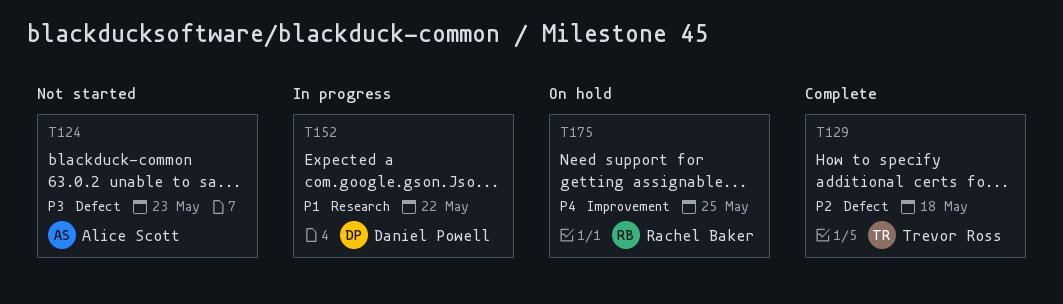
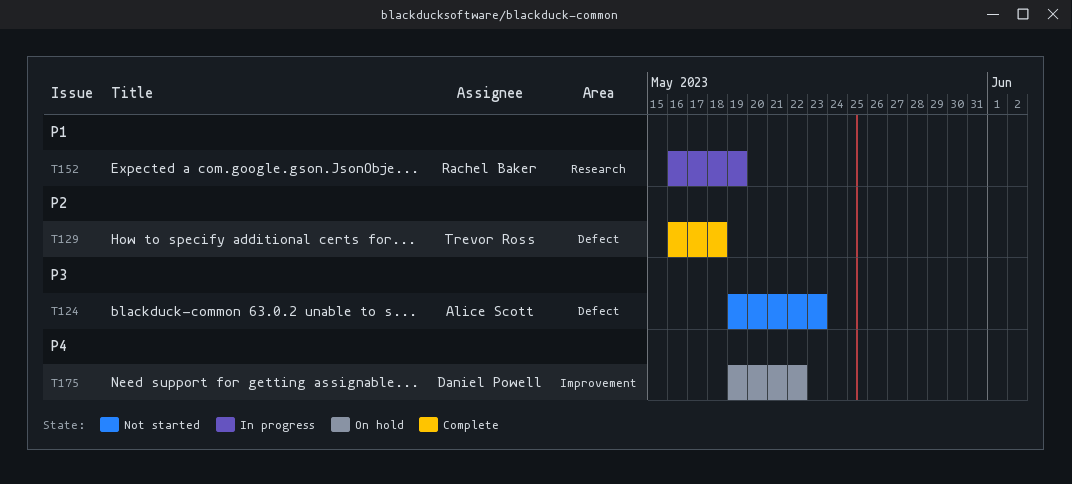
T152, owner: Daniel Powell -> Rachel Baker
T152, due: May 22 -> May 19
T175, owner: Rachel Baker -> Daniel Powell
T175, due: May 25 -> May 22

